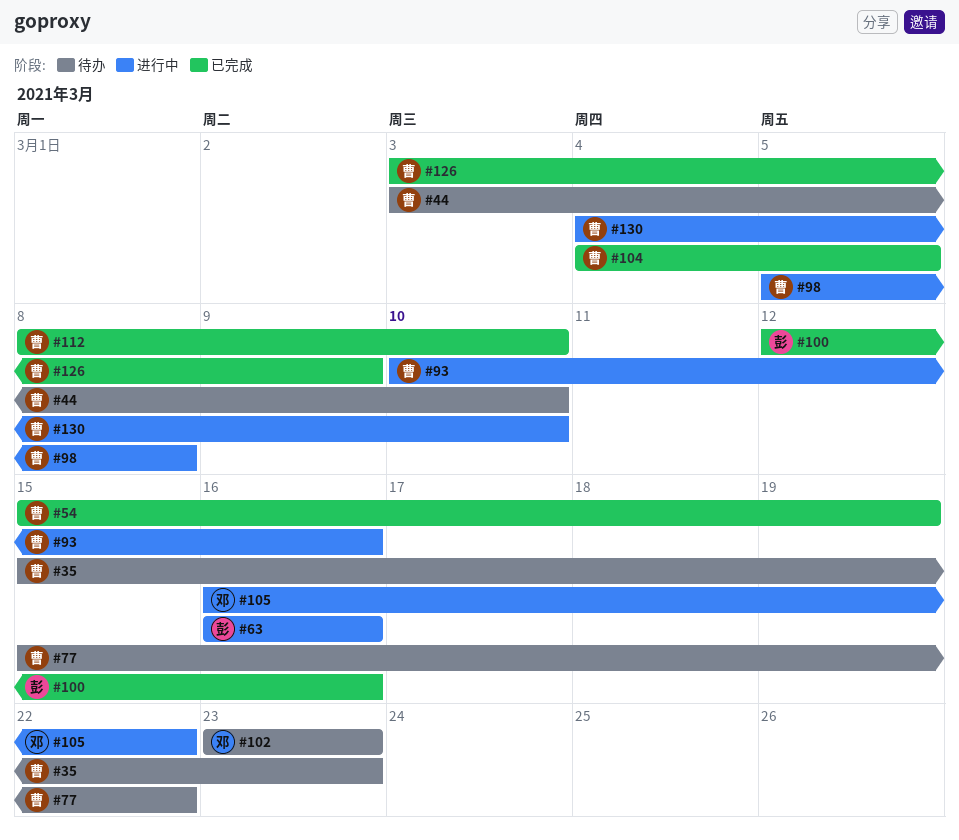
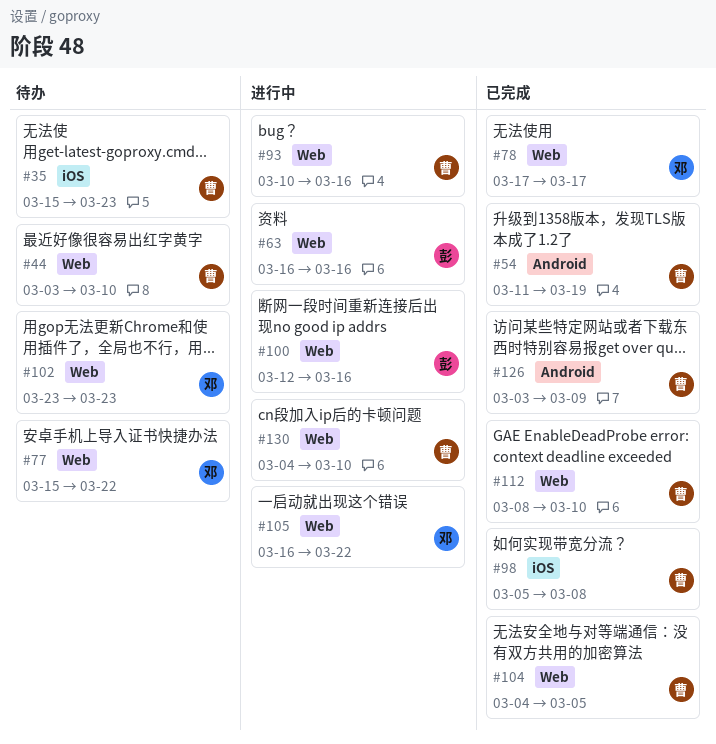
#54, start: Mar 15 -> Mar 11
#77, owner: 曹 -> 邓
#78: none -> present
#98, status: 进行中 -> 已完成
#100, status: 已完成 -> 进行中

